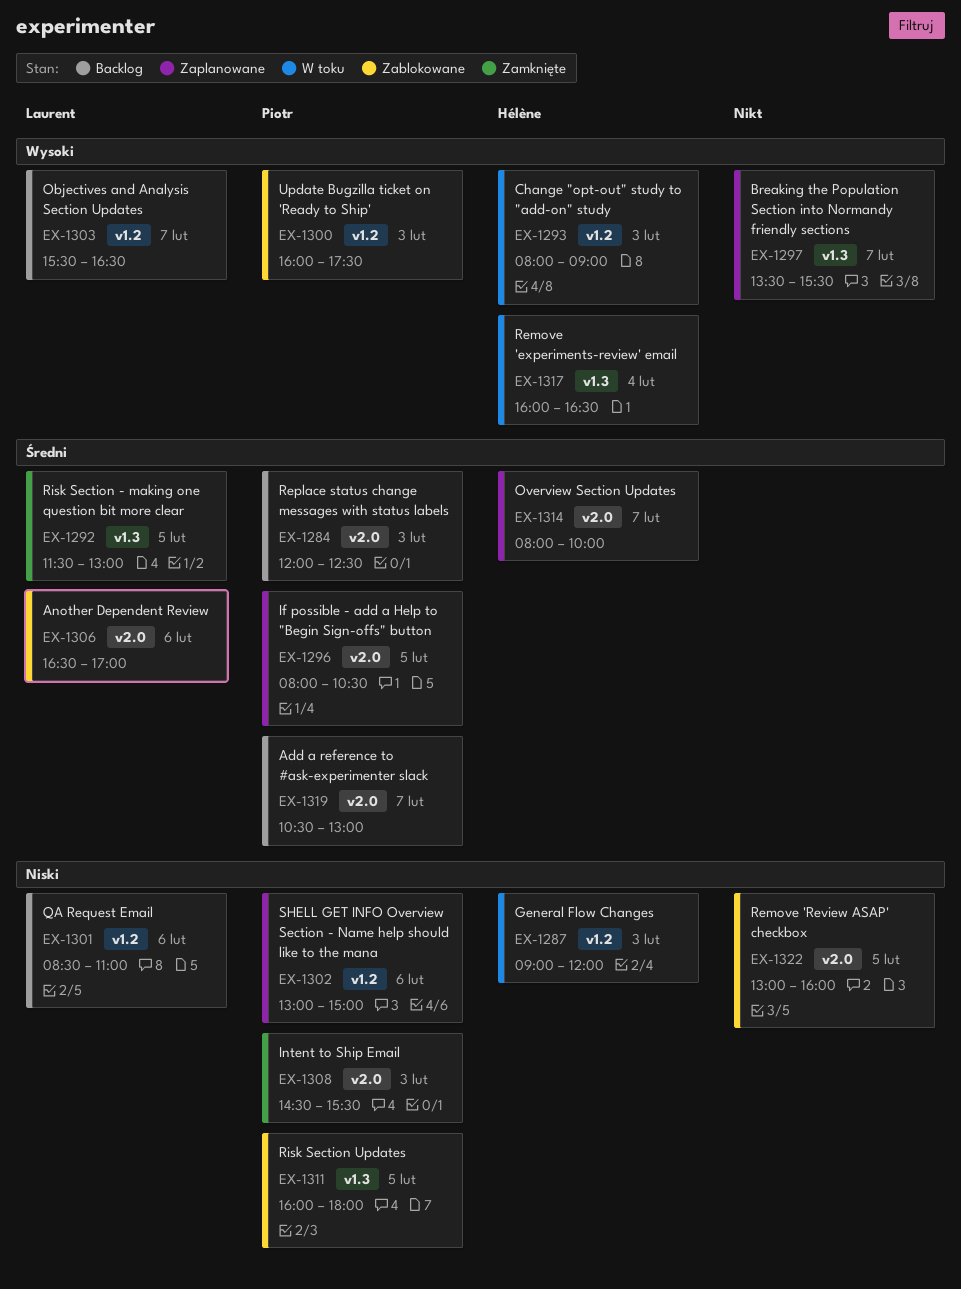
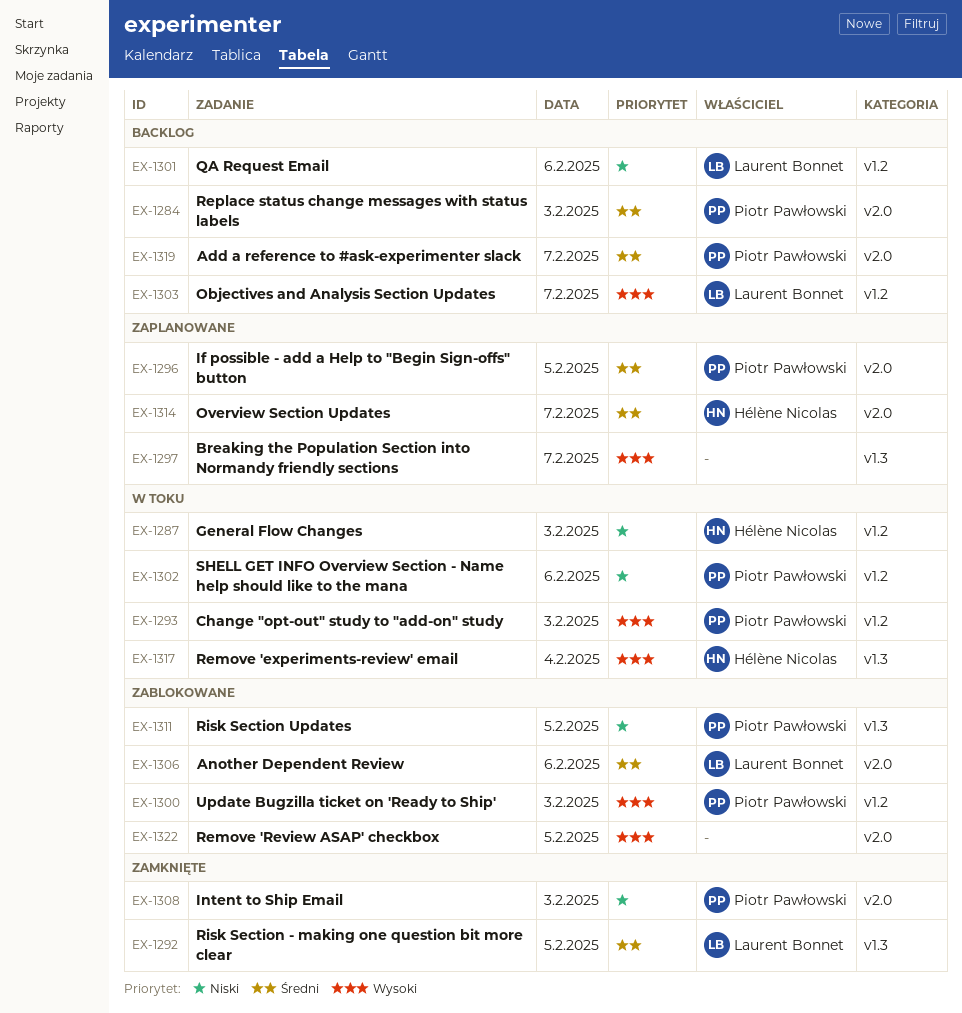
EX-1293, owner: Hélène Nicolas -> Piotr Pawłowski
EX-1302, status: Zaplanowane -> W toku
EX-1322, priority: Niski -> Wysoki

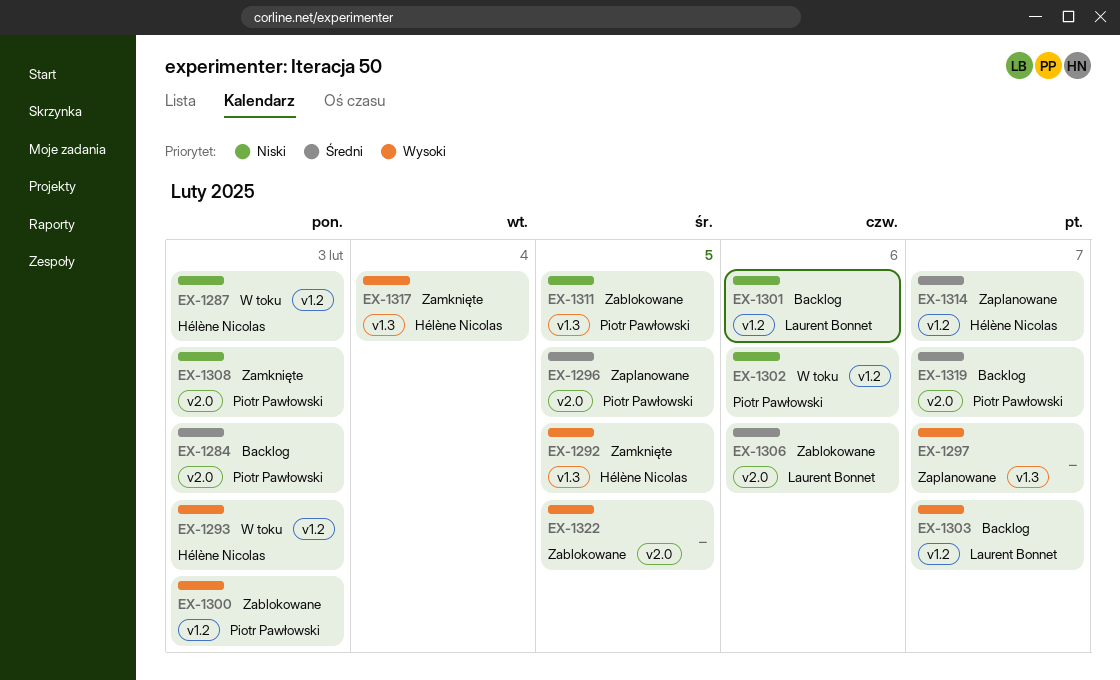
EX-1292, owner: Laurent Bonnet -> Hélène Nicolas
EX-1292, priority: Średni -> Wysoki
EX-1293, owner: Piotr Pawłowski -> Hélène Nicolas
EX-1314, label: v2.0 -> v1.2
EX-1317, status: W toku -> Zamknięte

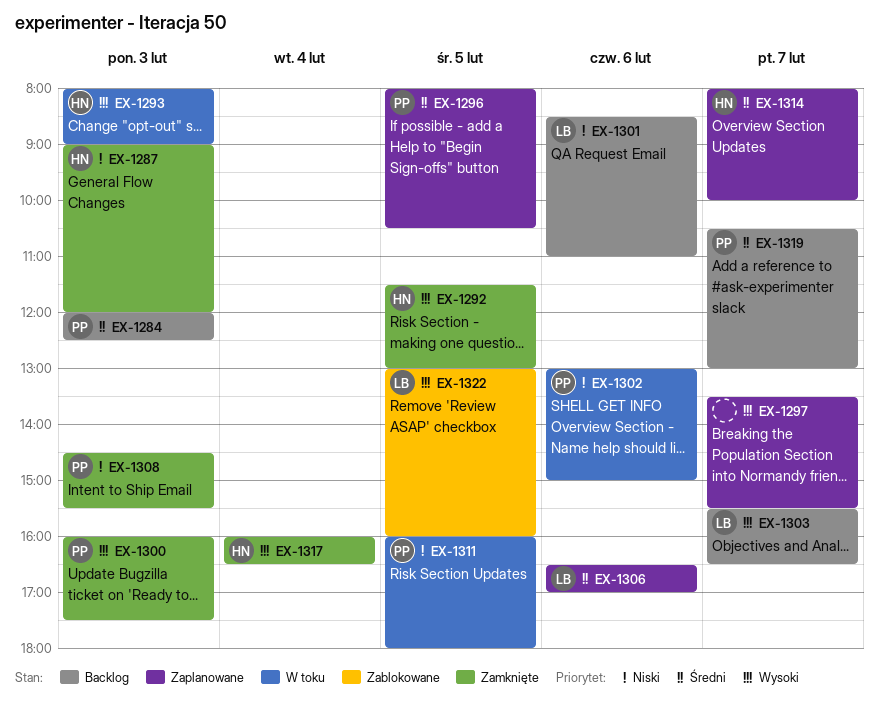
EX-1287, status: W toku -> Zamknięte
EX-1300, status: Zablokowane -> Zamknięte
EX-1306, status: Zablokowane -> Zaplanowane
EX-1311, status: Zablokowane -> W toku
EX-1322, owner: none -> Laurent Bonnet

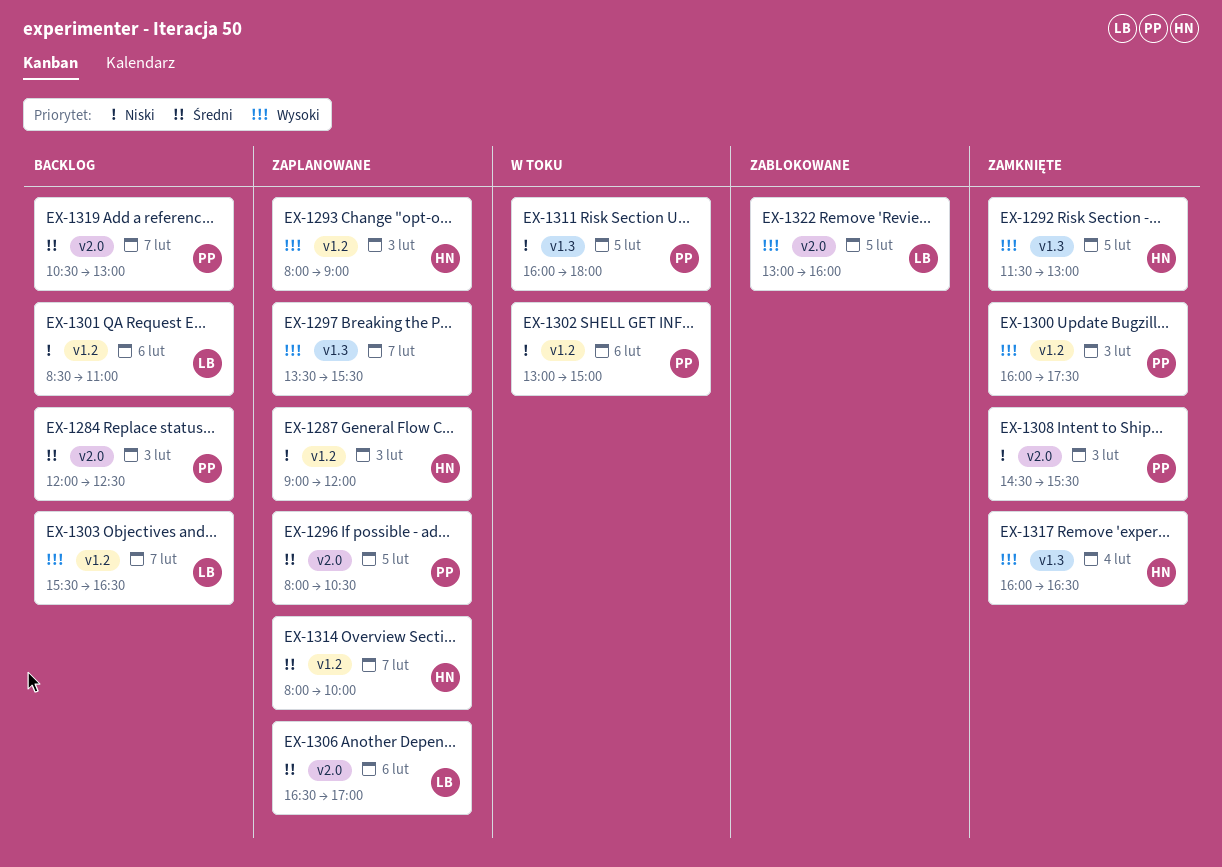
EX-1287, status: Zamknięte -> Zaplanowane
EX-1293, status: W toku -> Zaplanowane

